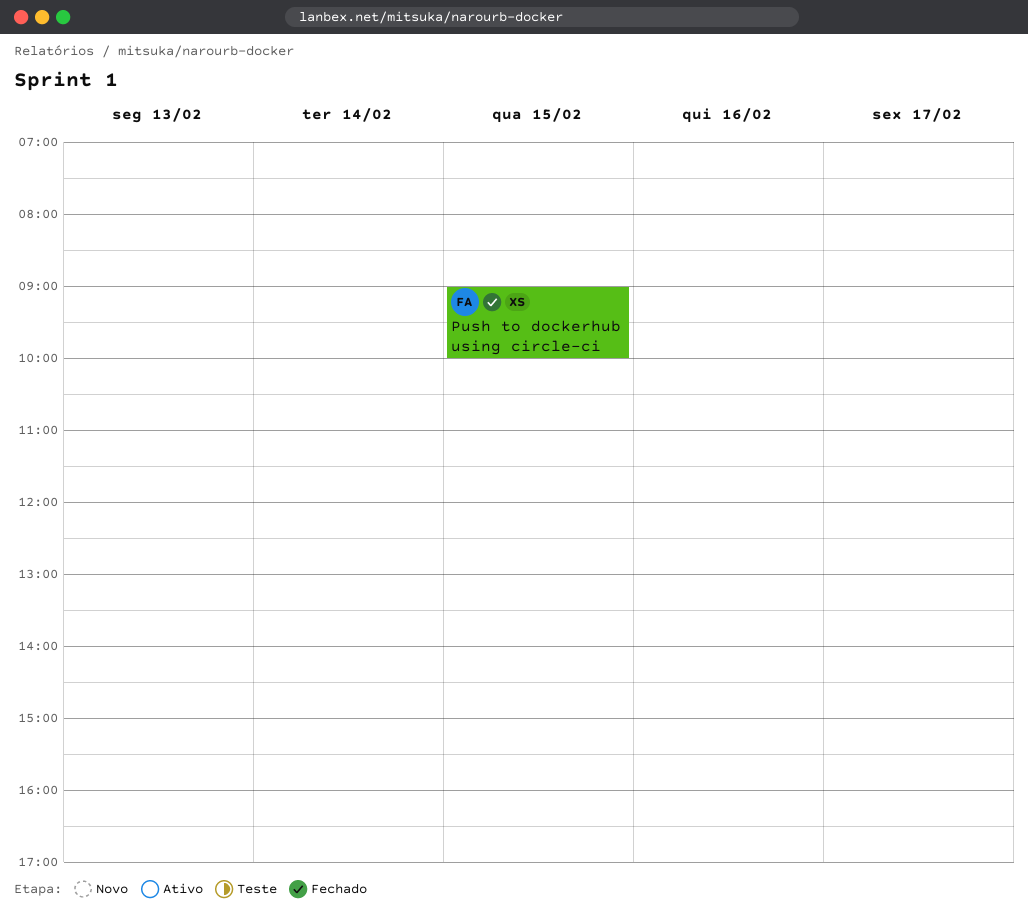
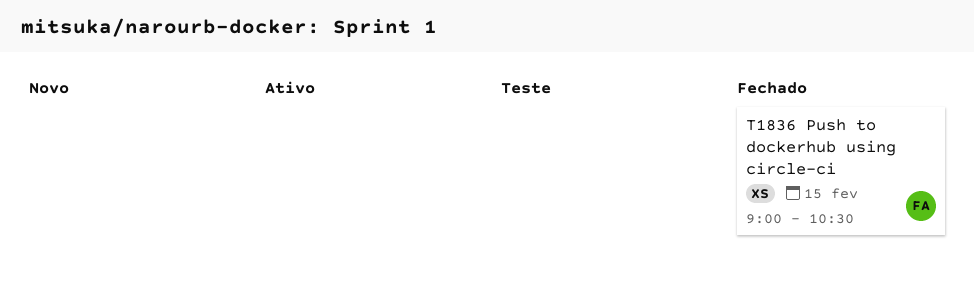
Push to dockerhub using circle-ci, ends: 10:00 -> 10:30

